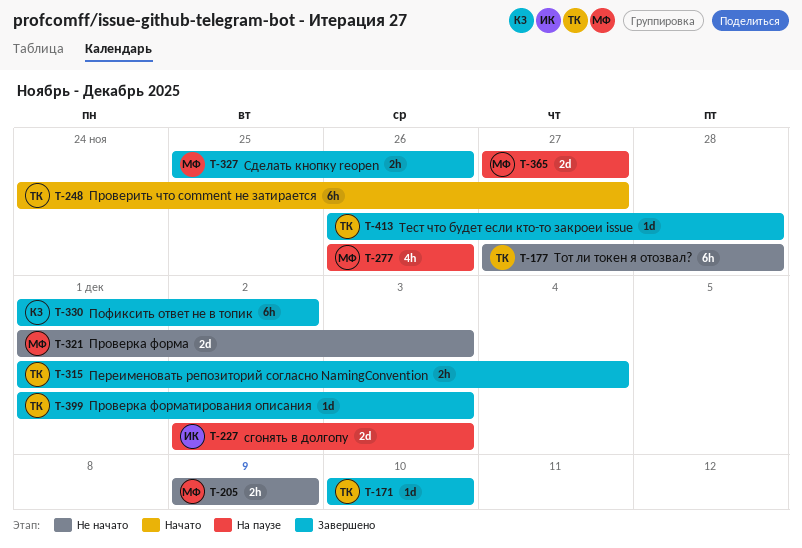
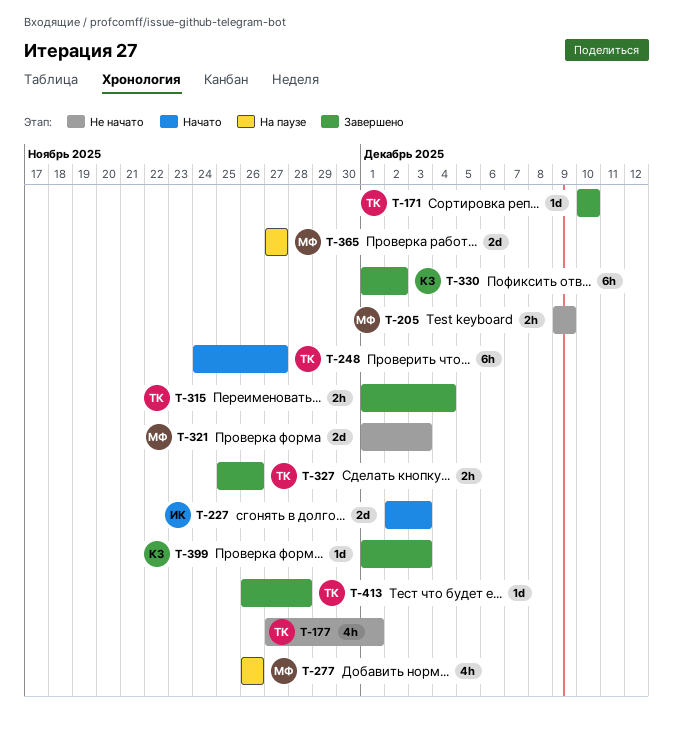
T-177, estimate: 6h -> 4h
T-177, due: Nov 28 -> Dec 1
T-227, status: На паузе -> Начато
T-327, owner: МФ -> ТК
T-399, owner: ТК -> КЗ

